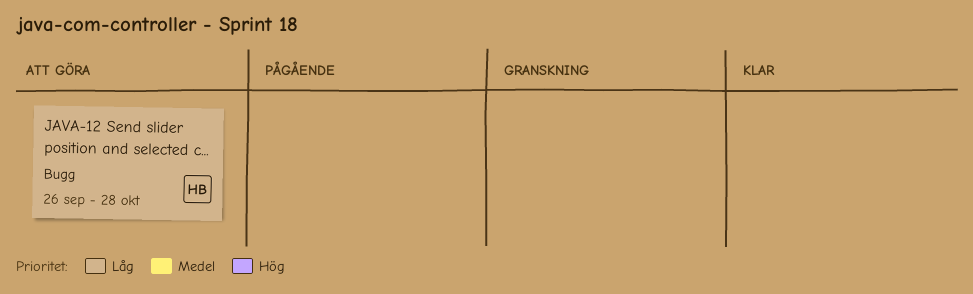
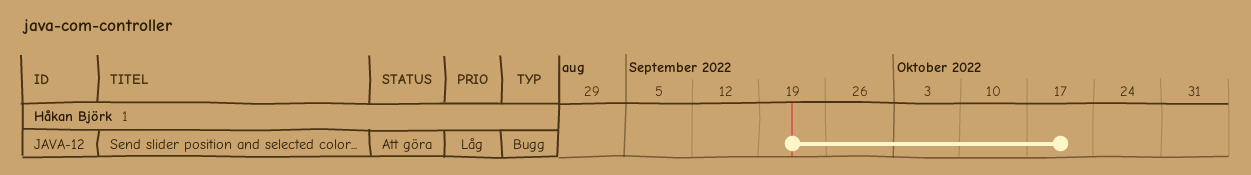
JAVA-12, start: Sep 26 -> Sep 19
JAVA-12, due: Oct 28 -> Oct 21

